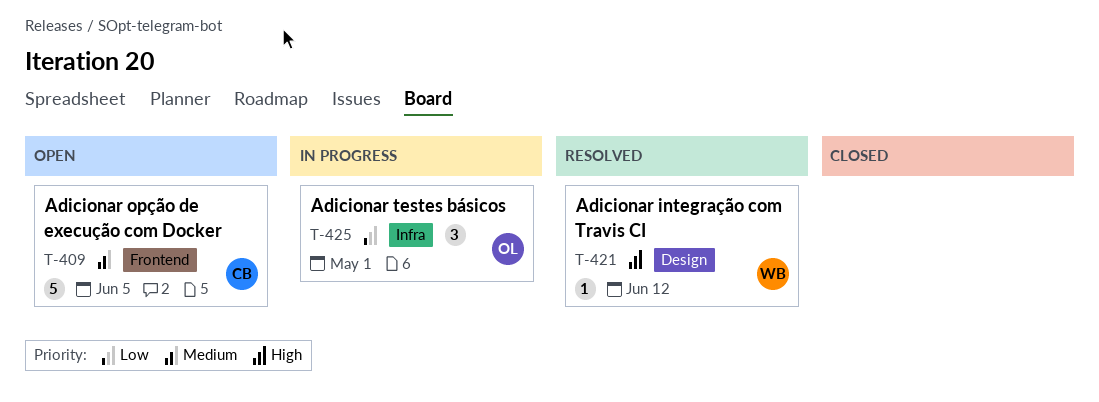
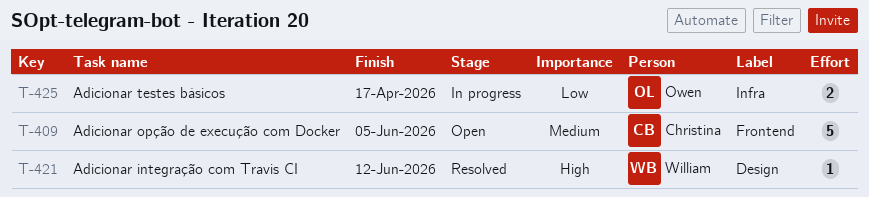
T-425, estimate: 3 -> 2
T-425, due: May 1 -> Apr 17

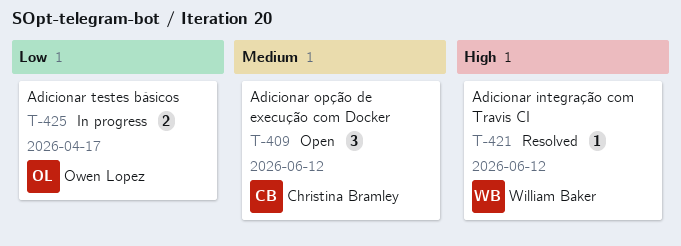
T-409, estimate: 5 -> 3
T-409, due: Jun 5 -> Jun 12

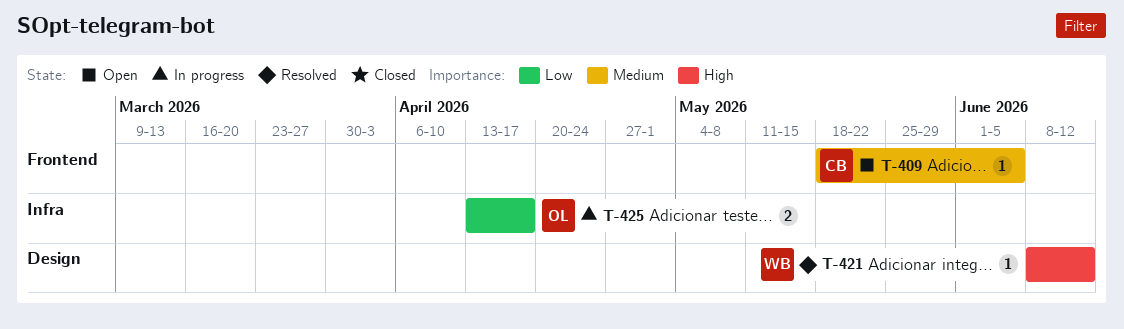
T-409, estimate: 3 -> 1
T-409, due: Jun 12 -> Jun 5

